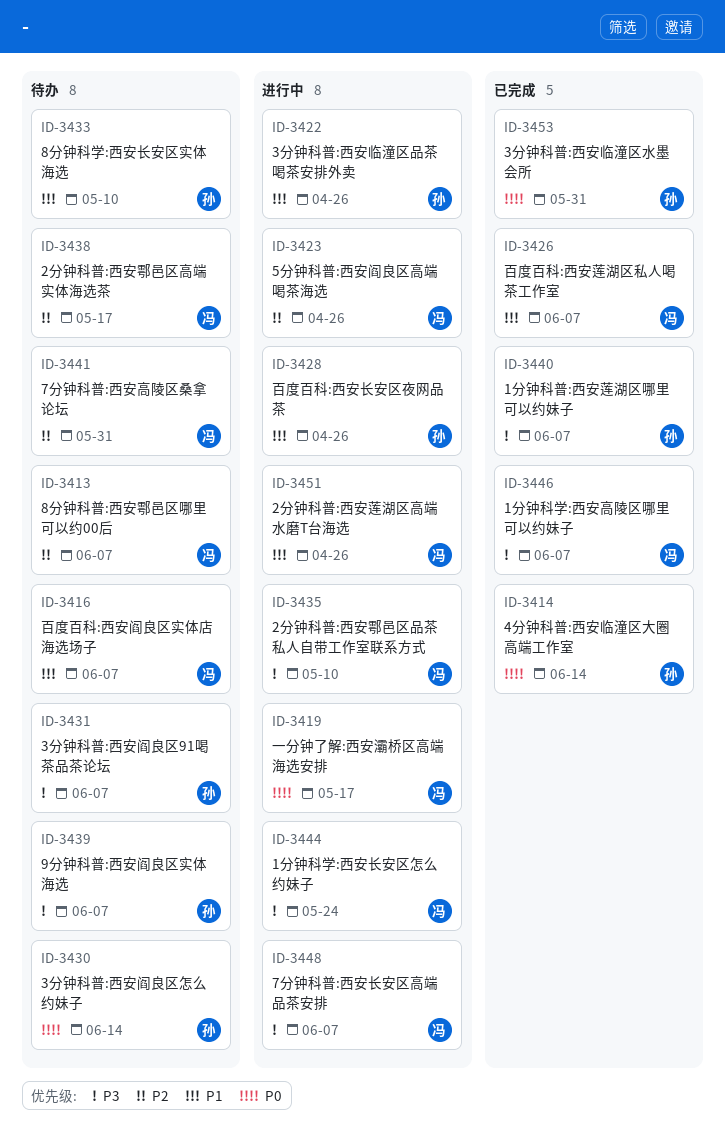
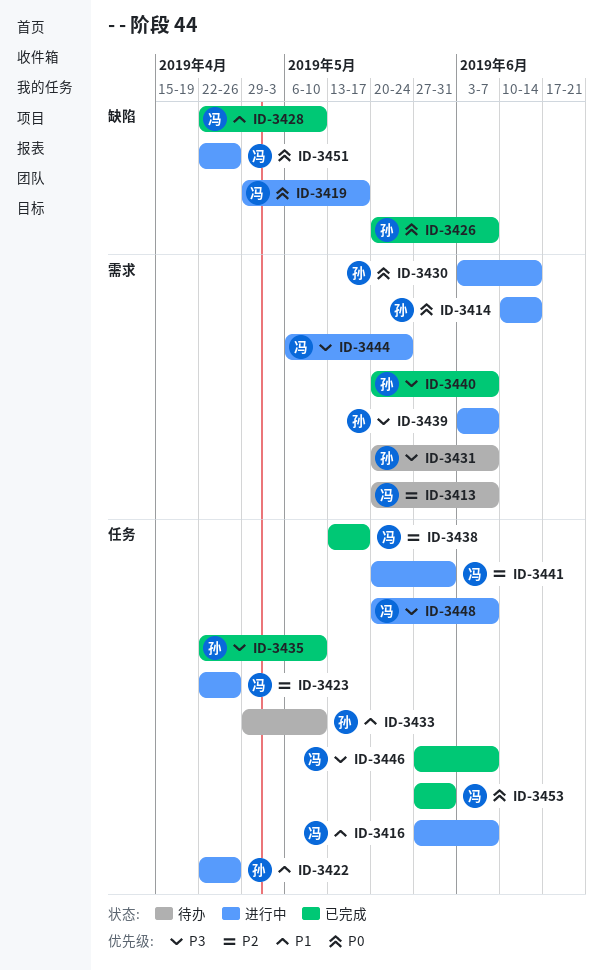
ID-3414, status: 已完成 -> 进行中
ID-3416, status: 待办 -> 进行中
ID-3426, owner: 冯 -> 孙
ID-3426, priority: P1 -> P0
ID-3428, status: 进行中 -> 已完成
ID-3428, owner: 孙 -> 冯
ID-3428, due: Apr 26 -> May 10
ID-3430, status: 待办 -> 进行中
ID-3435, status: 进行中 -> 已完成
ID-3435, owner: 冯 -> 孙
ID-3438, status: 待办 -> 已完成
ID-3439, status: 待办 -> 进行中
ID-3441, status: 待办 -> 进行中
ID-3451, priority: P1 -> P0
ID-3453, owner: 孙 -> 冯

